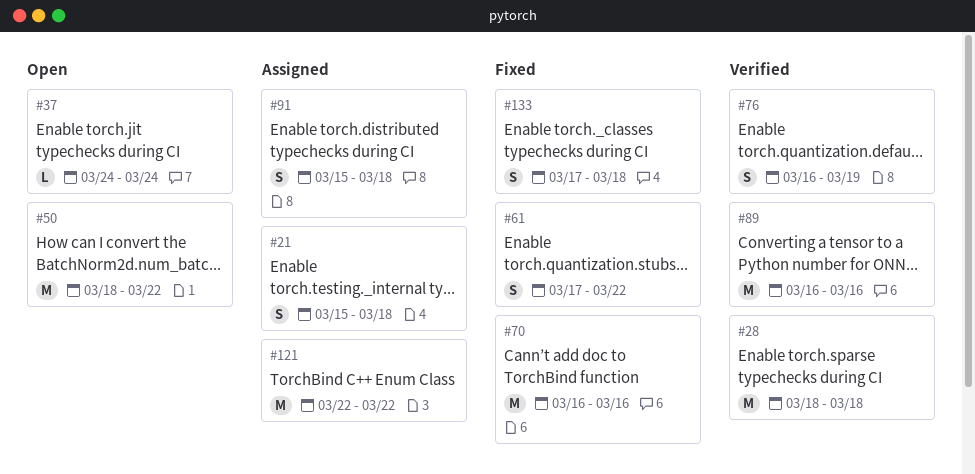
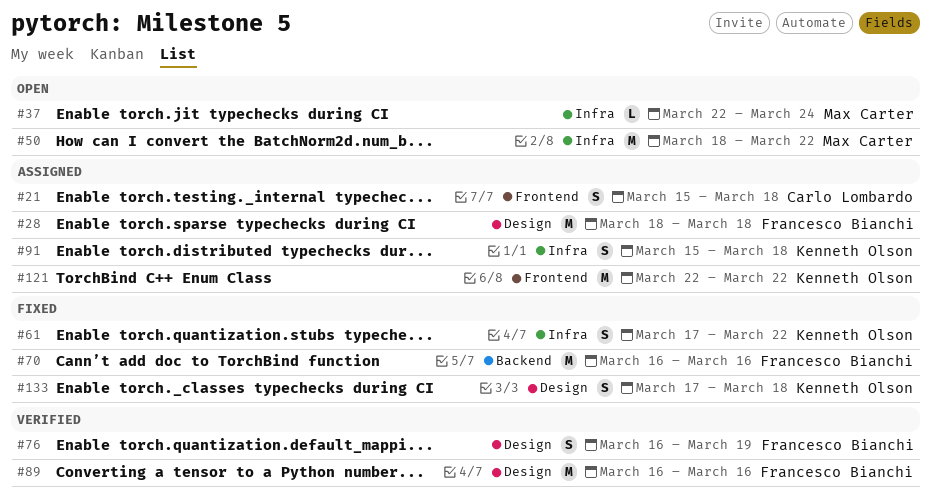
#28, status: Verified -> Assigned
#37, start: Mar 24 -> Mar 22

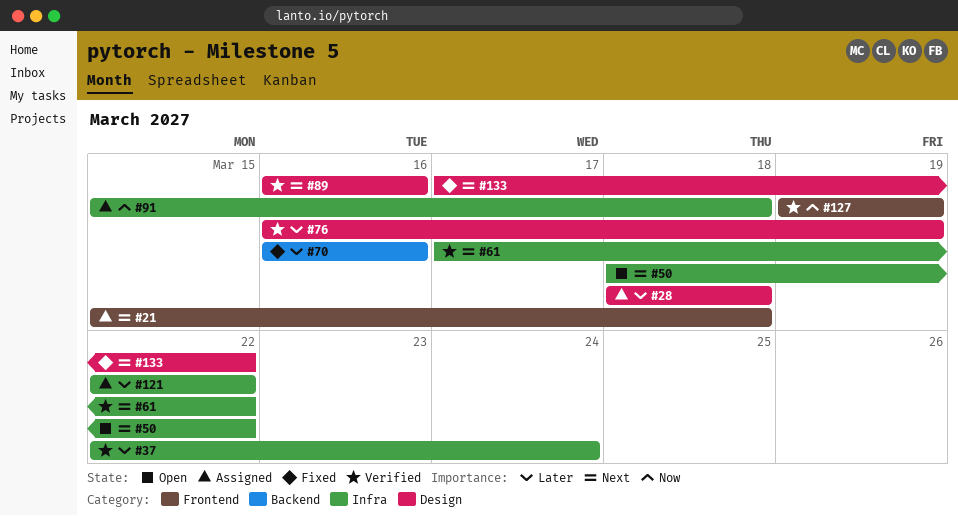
#37, status: Open -> Verified
#61, status: Fixed -> Verified
#121, label: Frontend -> Infra
#127: none -> present
#133, due: Mar 18 -> Mar 22

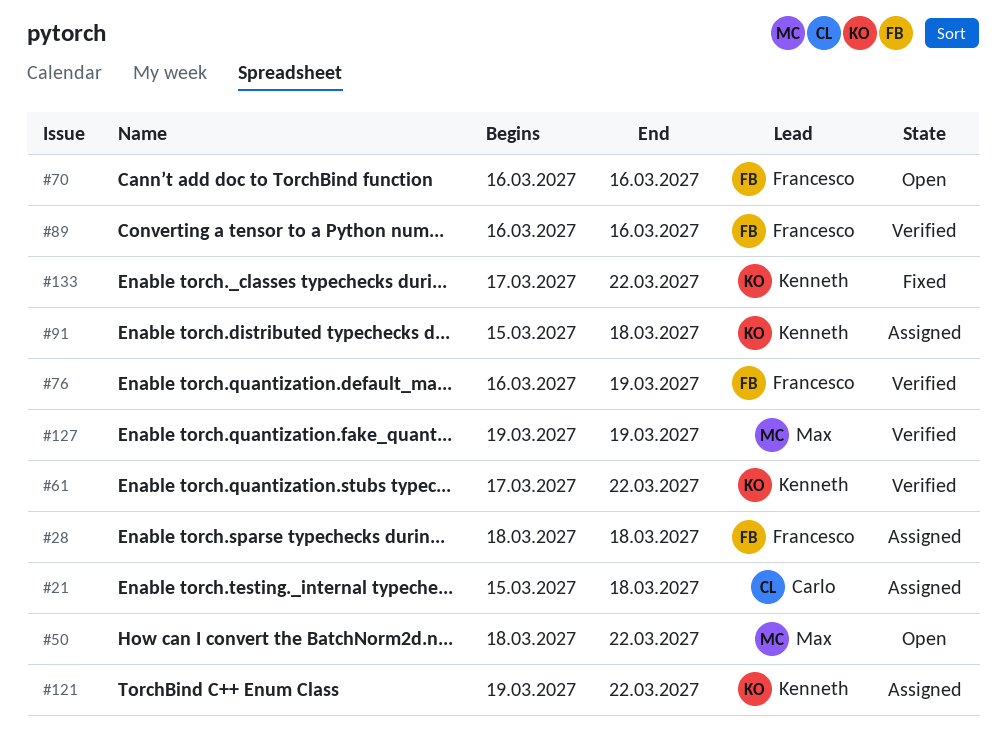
#37: present -> none
#70, status: Fixed -> Open
#121, start: Mar 22 -> Mar 19

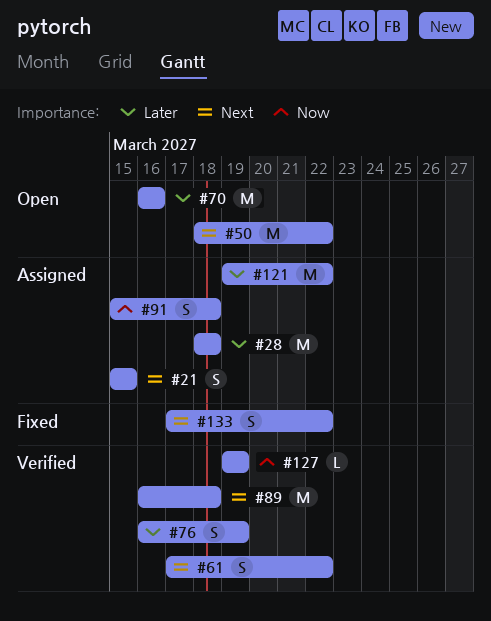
#21, due: Mar 18 -> Mar 15
#89, due: Mar 16 -> Mar 18

